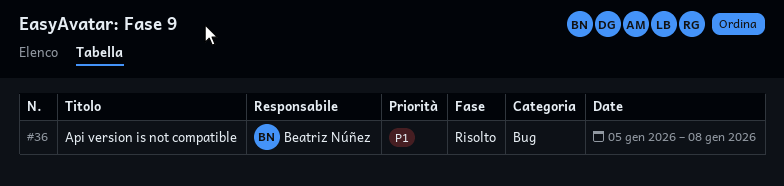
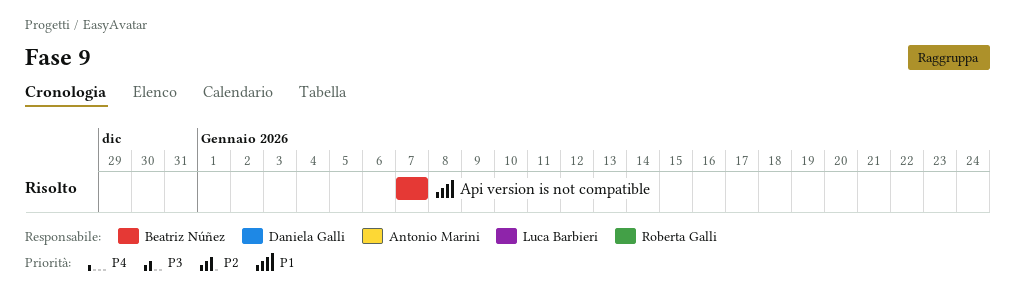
Api version is not compatible, start: Jan 5 -> Jan 7
Api version is not compatible, due: Jan 8 -> Jan 7

